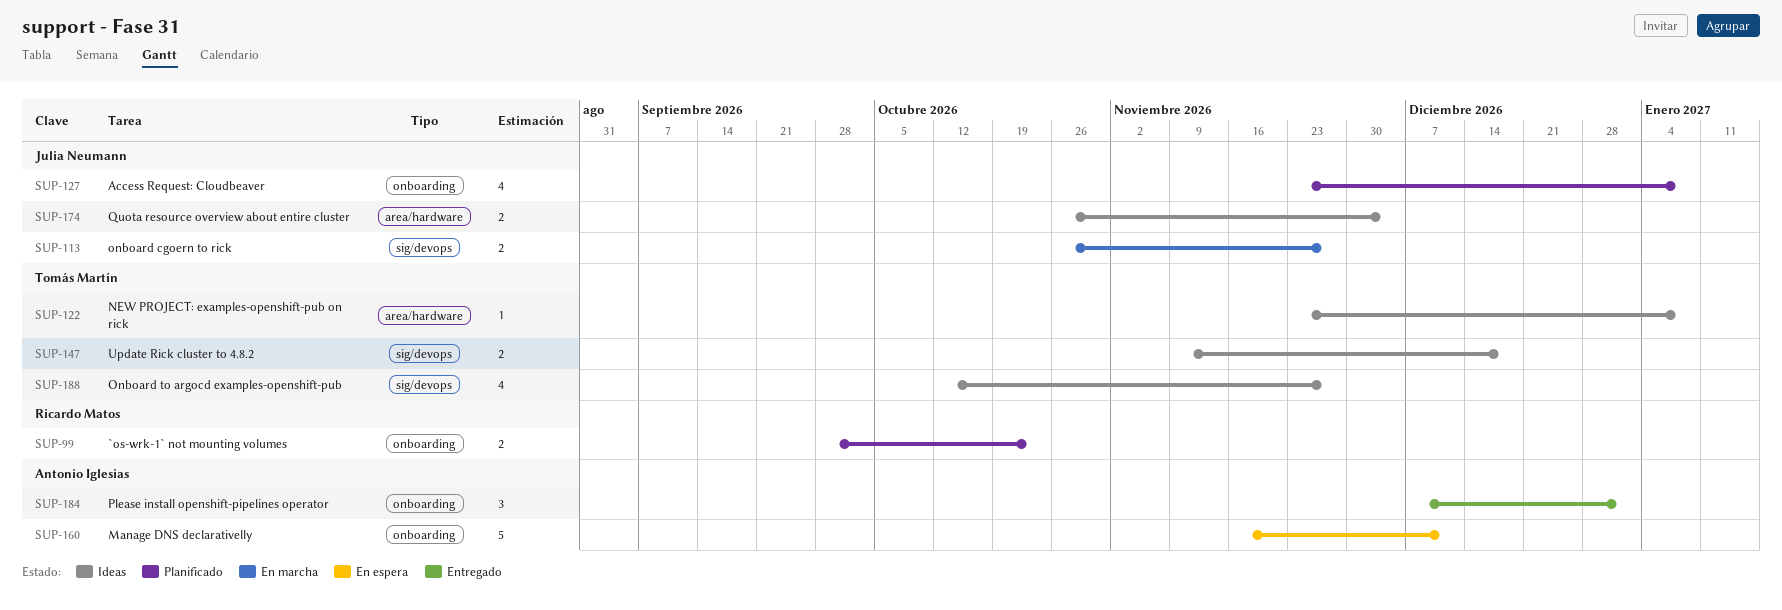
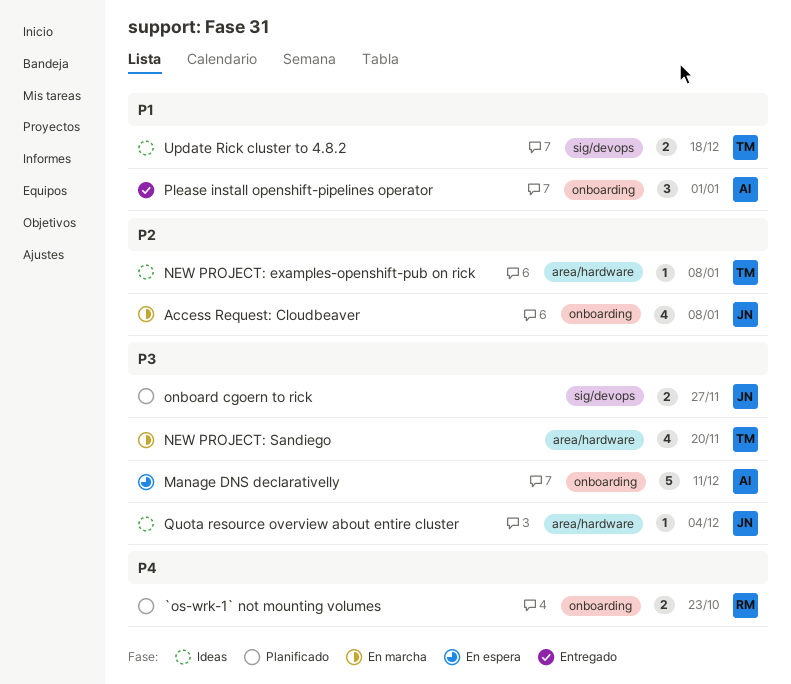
Access Request: Cloudbeaver, status: Planificado -> En marcha
NEW PROJECT: Sandiego: none -> present
onboard cgoern to rick, status: En marcha -> Planificado
Onboard to argocd examples-openshift-pub: present -> none
Quota resource overview about entire cluster, estimate: 2 -> 1

